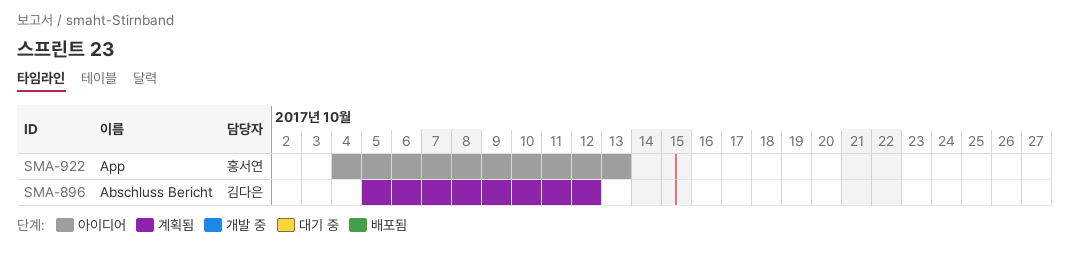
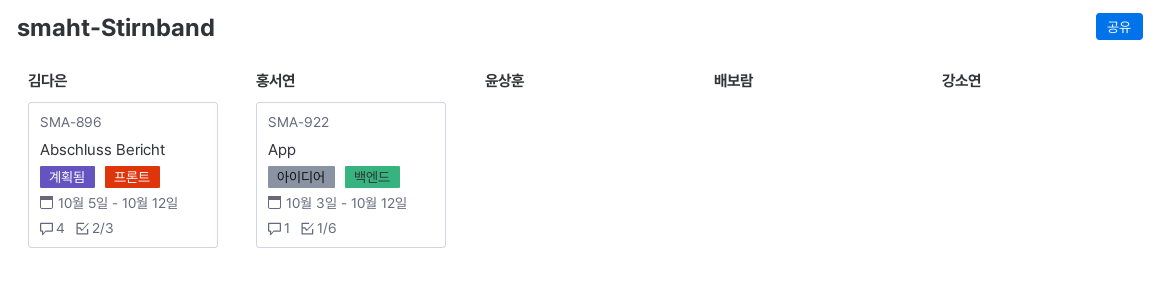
SMA-922, start: Oct 4 -> Oct 3
SMA-922, due: Oct 13 -> Oct 12

